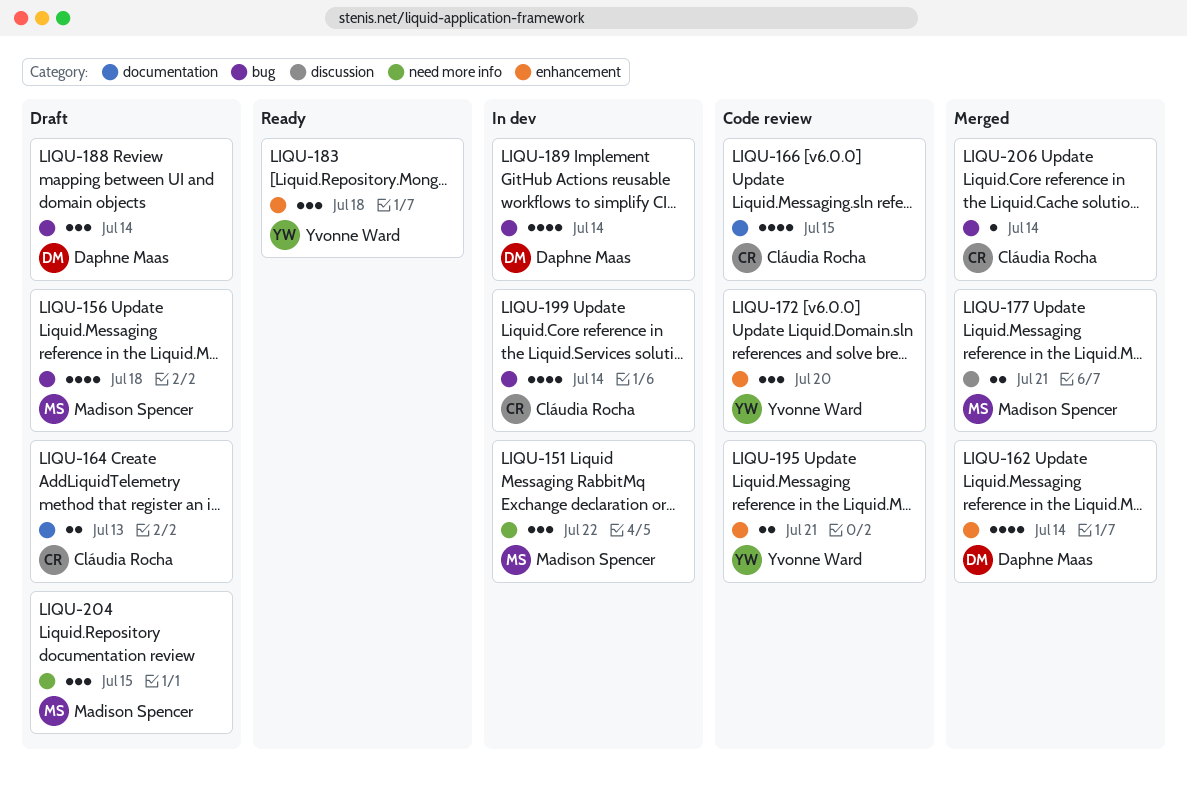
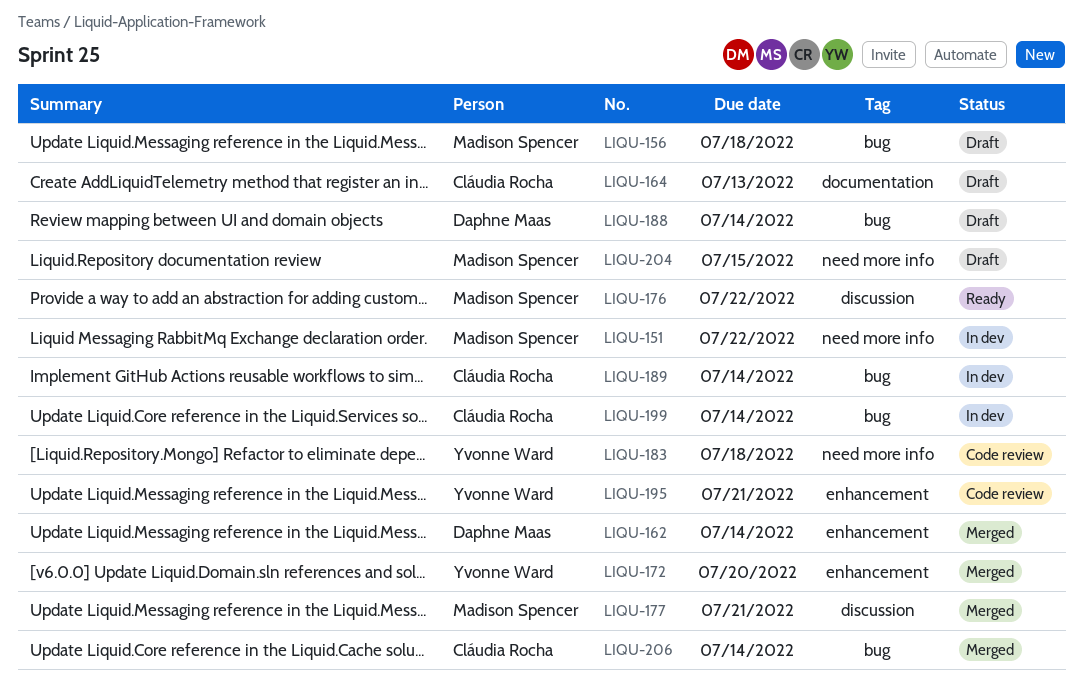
LIQU-166: present -> none
LIQU-172, status: Code review -> Merged
LIQU-176: none -> present
LIQU-183, status: Ready -> Code review
LIQU-183, label: enhancement -> need more info
LIQU-189, owner: Daphne Maas -> Cláudia Rocha

